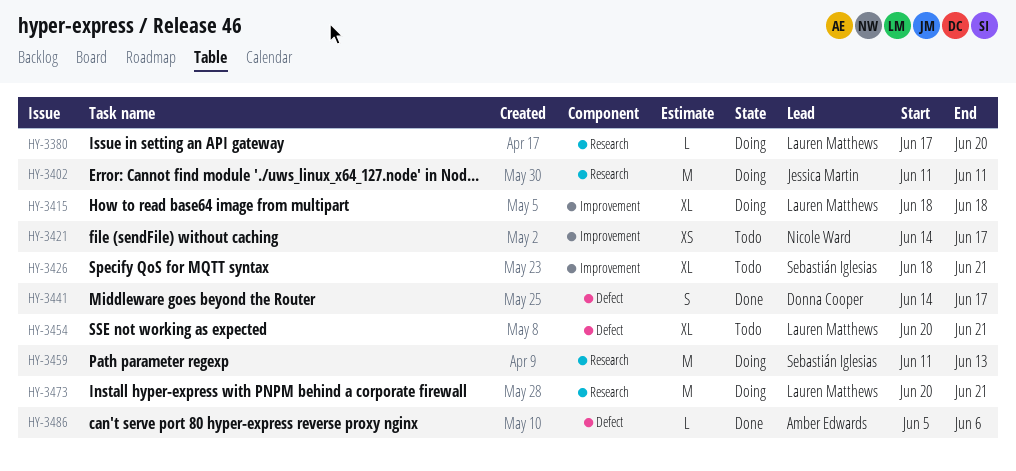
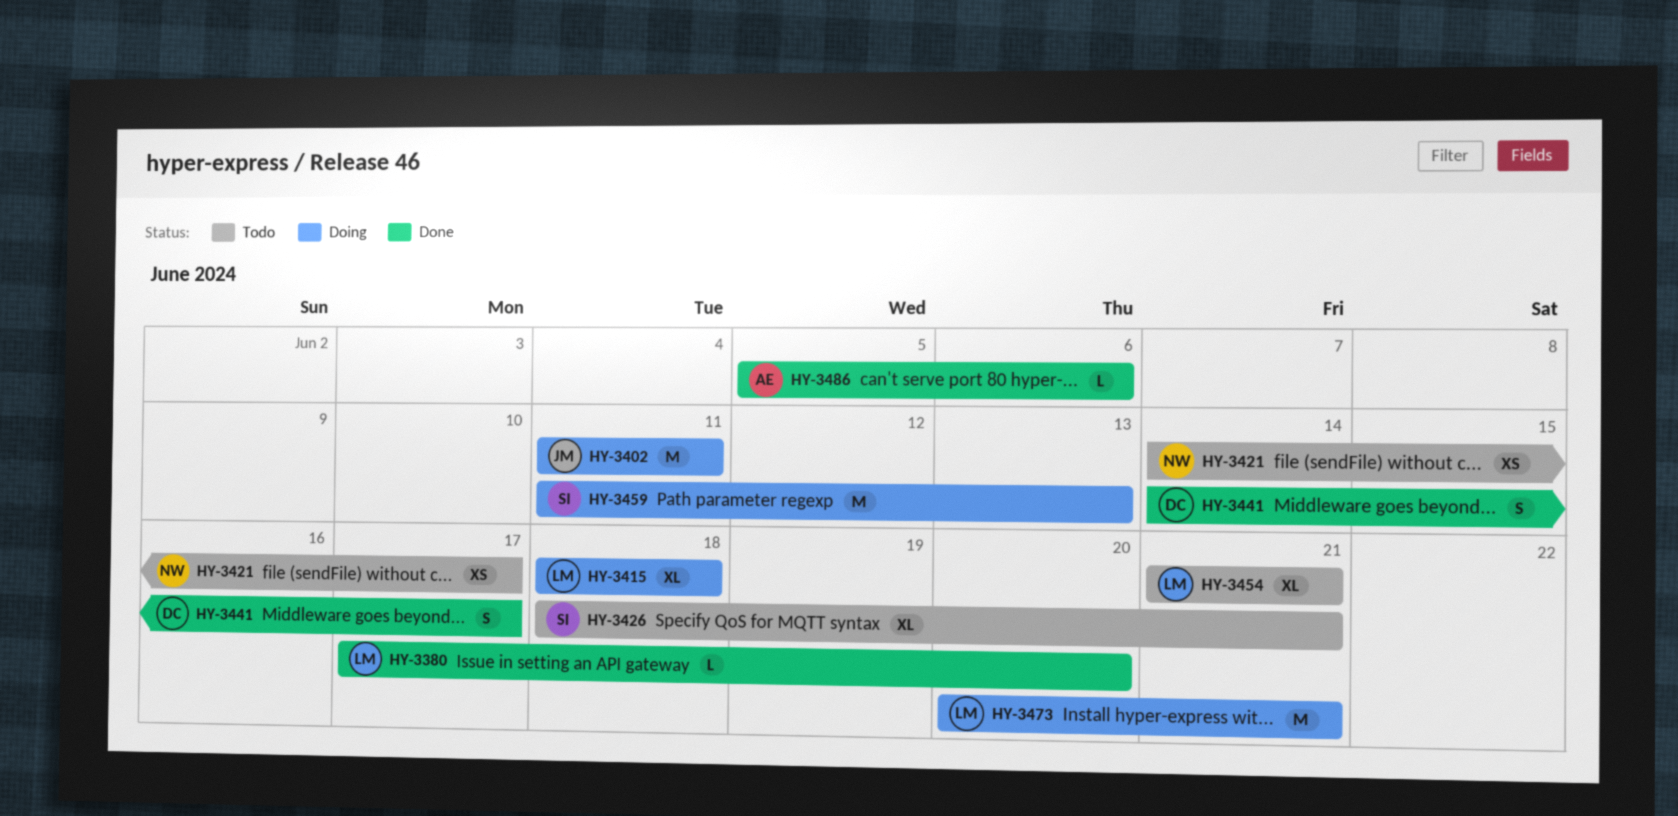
HY-3380, status: Doing -> Done
HY-3454, start: Jun 20 -> Jun 21

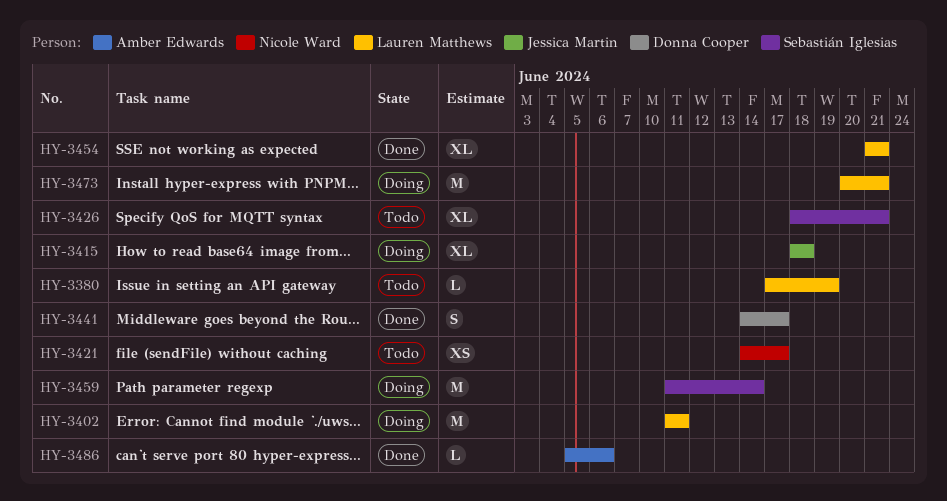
HY-3380, status: Done -> Todo
HY-3380, due: Jun 20 -> Jun 19
HY-3402, owner: Jessica Martin -> Lauren Matthews
HY-3415, owner: Lauren Matthews -> Jessica Martin
HY-3454, status: Todo -> Done
HY-3459, due: Jun 13 -> Jun 14

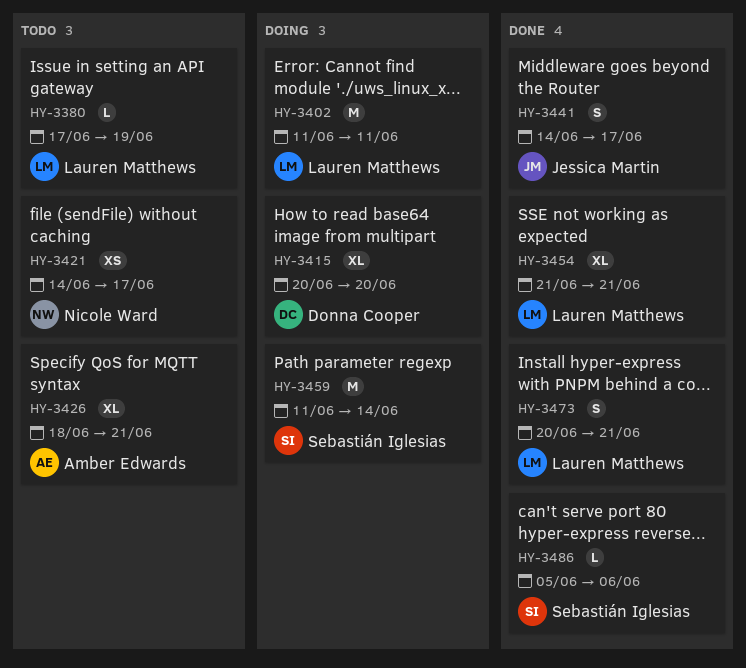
HY-3415, owner: Jessica Martin -> Donna Cooper
HY-3415, start: Jun 18 -> Jun 20
HY-3415, due: Jun 18 -> Jun 20
HY-3426, owner: Sebastián Iglesias -> Amber Edwards
HY-3441, owner: Donna Cooper -> Jessica Martin
HY-3473, status: Doing -> Done
HY-3473, estimate: M -> S
HY-3486, owner: Amber Edwards -> Sebastián Iglesias

